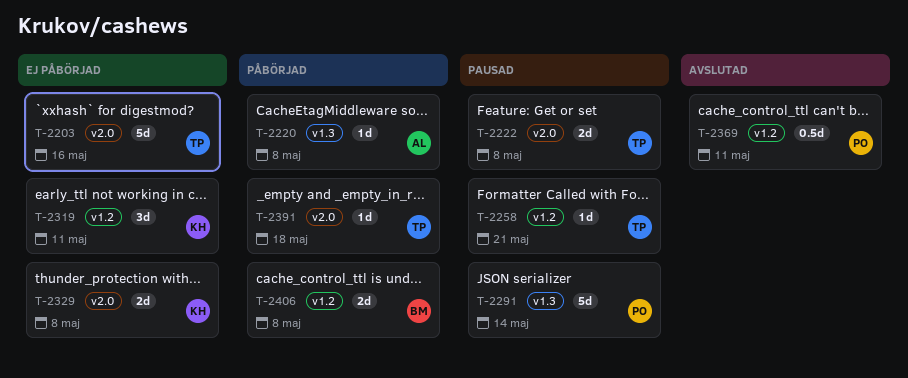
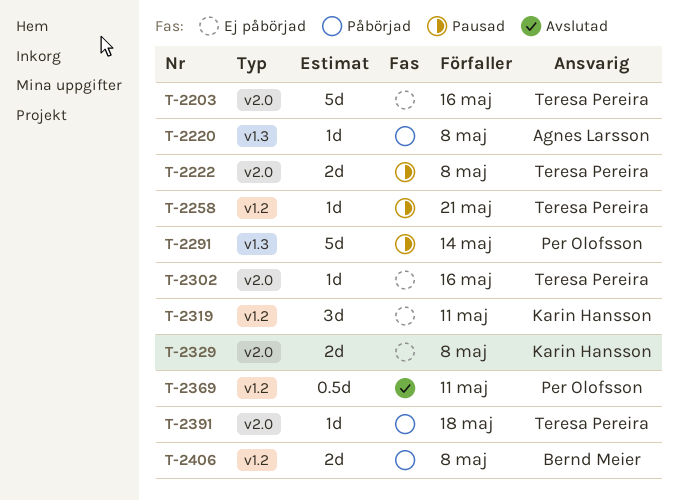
T-2302: none -> present

